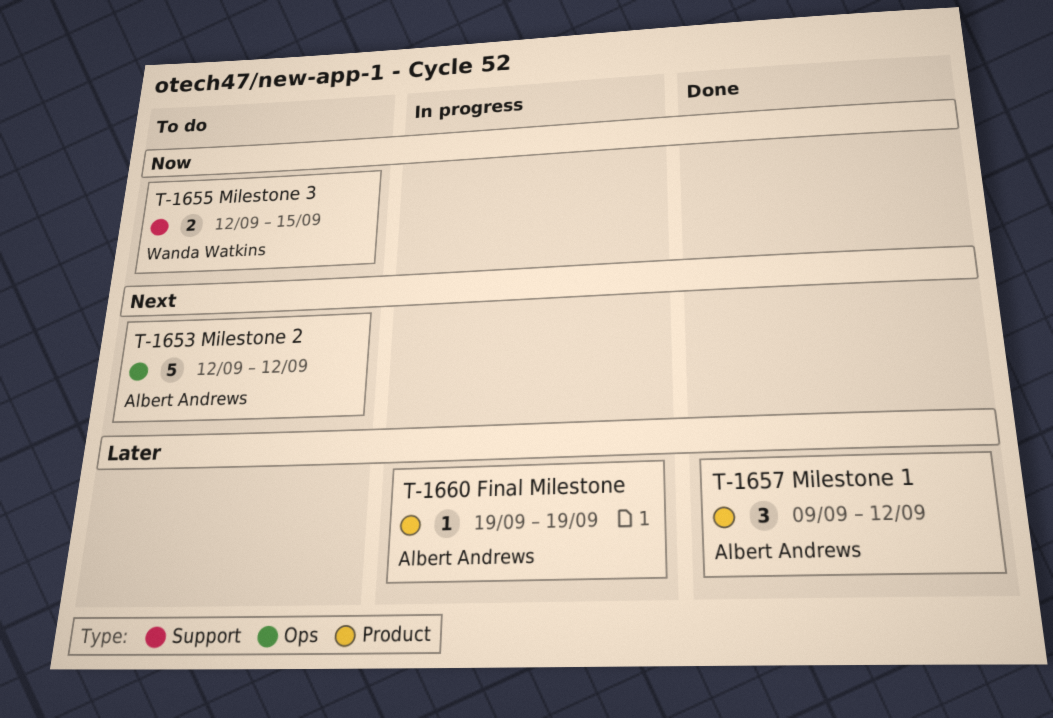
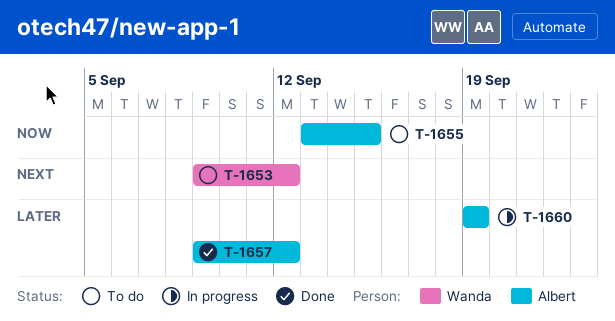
T-1653, owner: Albert Andrews -> Wanda Watkins
T-1653, start: Sep 12 -> Sep 9
T-1655, owner: Wanda Watkins -> Albert Andrews
T-1655, start: Sep 12 -> Sep 13

